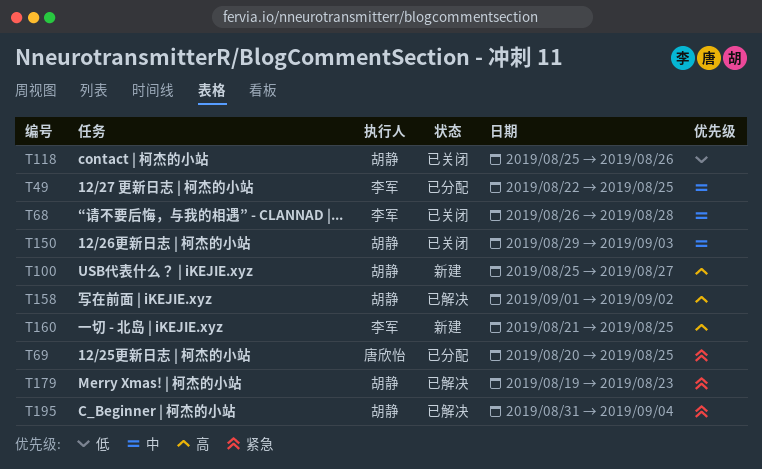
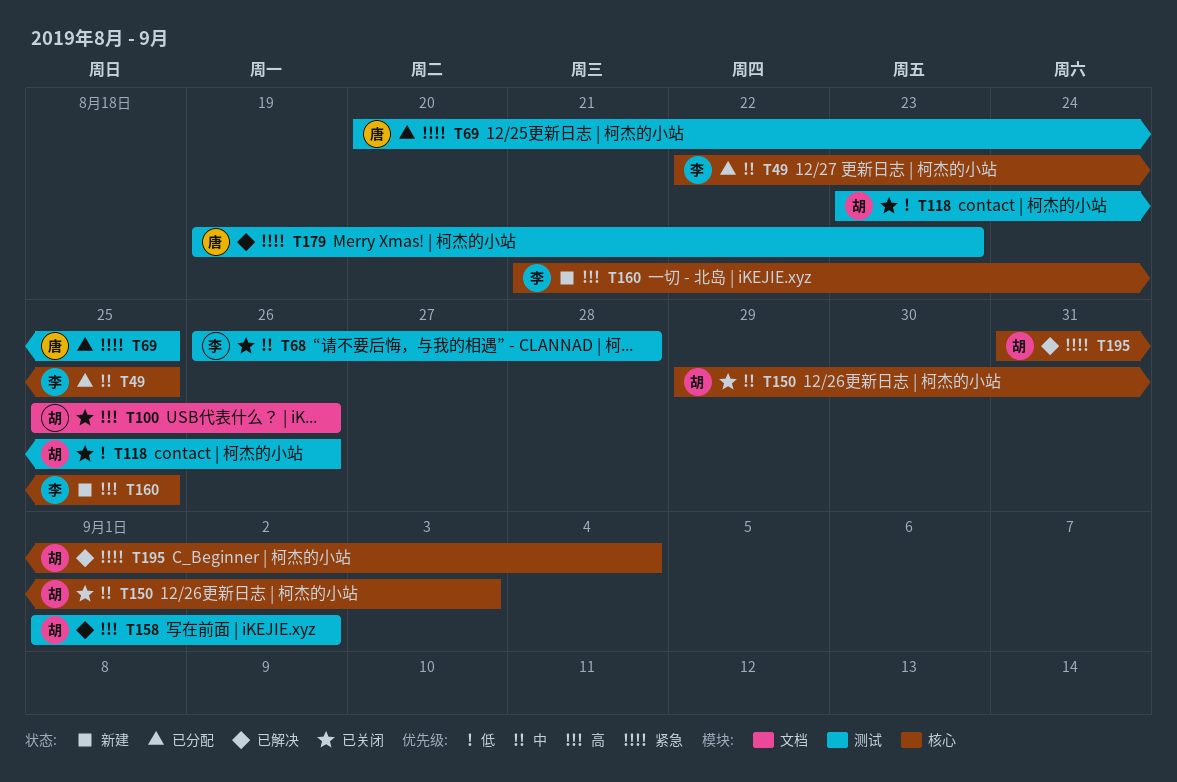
T100, status: 新建 -> 已关闭
T100, due: Aug 27 -> Aug 26
T118, start: Aug 25 -> Aug 23
T179, owner: 胡静 -> 唐欣怡

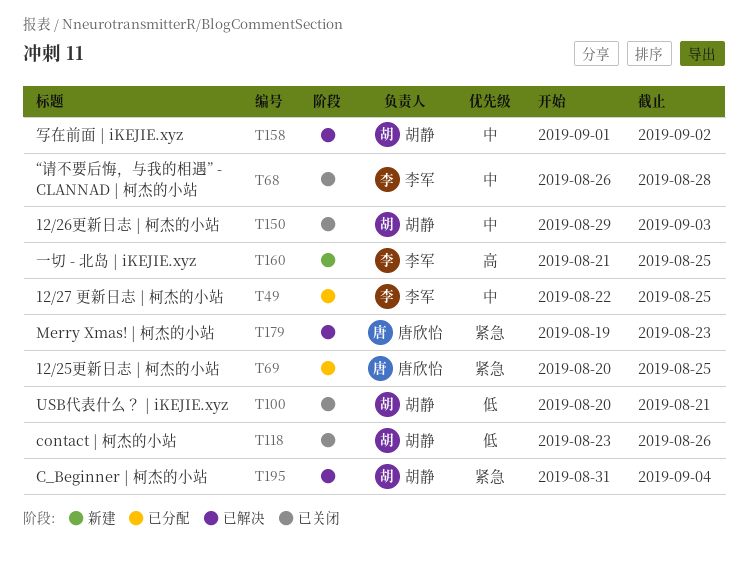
T100, priority: 高 -> 低
T100, start: Aug 25 -> Aug 20
T100, due: Aug 26 -> Aug 21
T158, priority: 高 -> 中

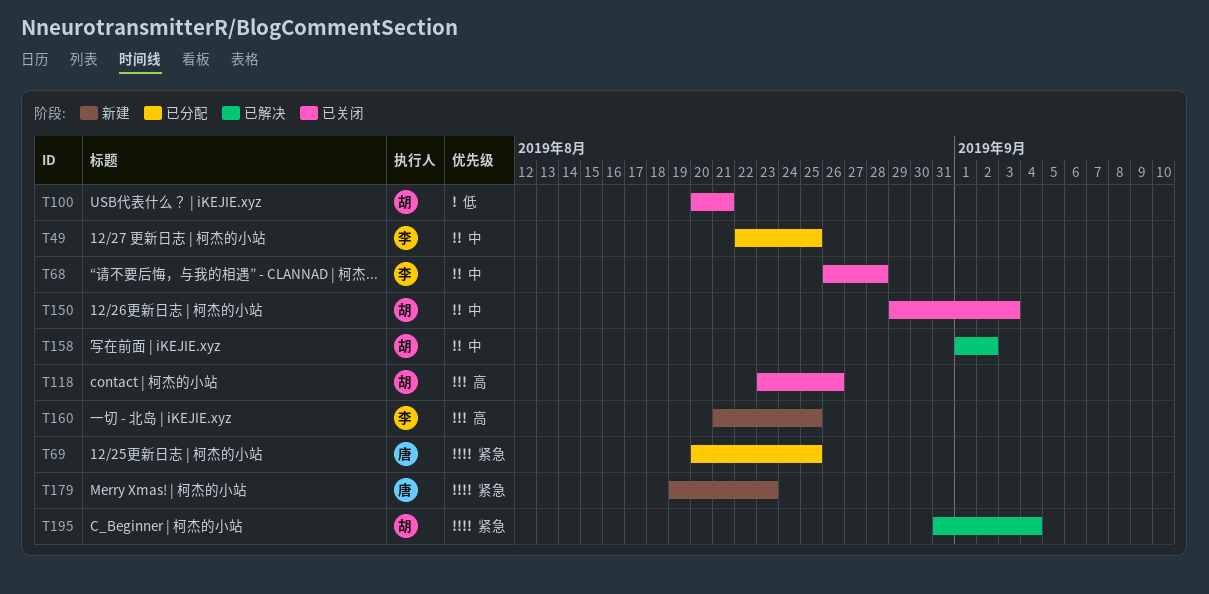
T118, priority: 低 -> 高
T179, status: 已解决 -> 新建

